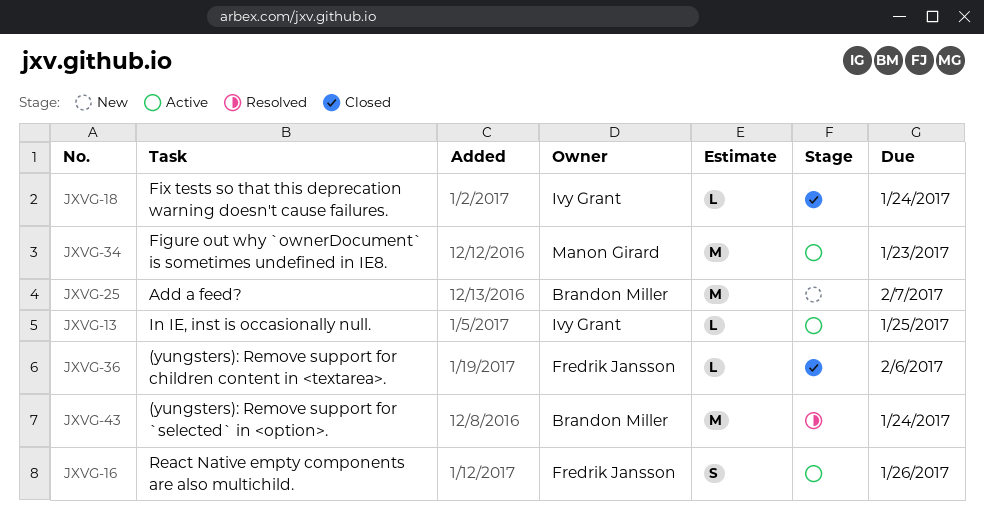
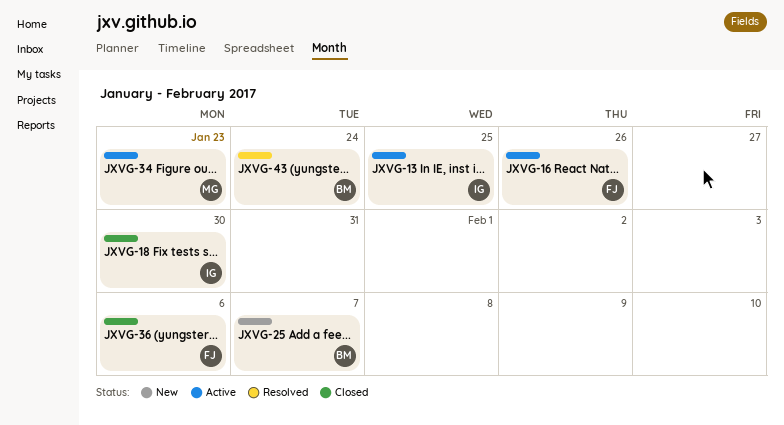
JXVG-18, due: Jan 24 -> Jan 30

